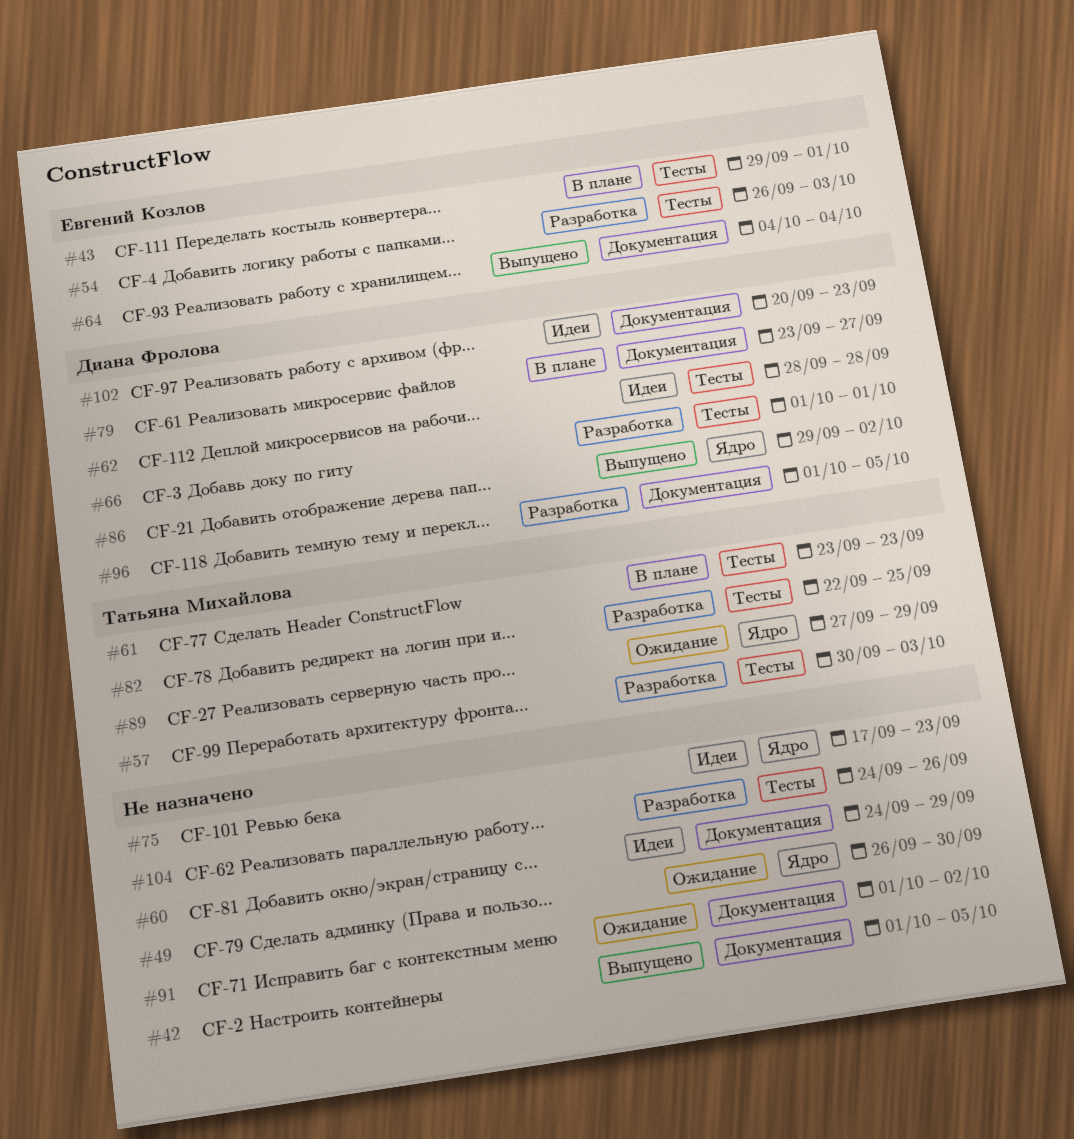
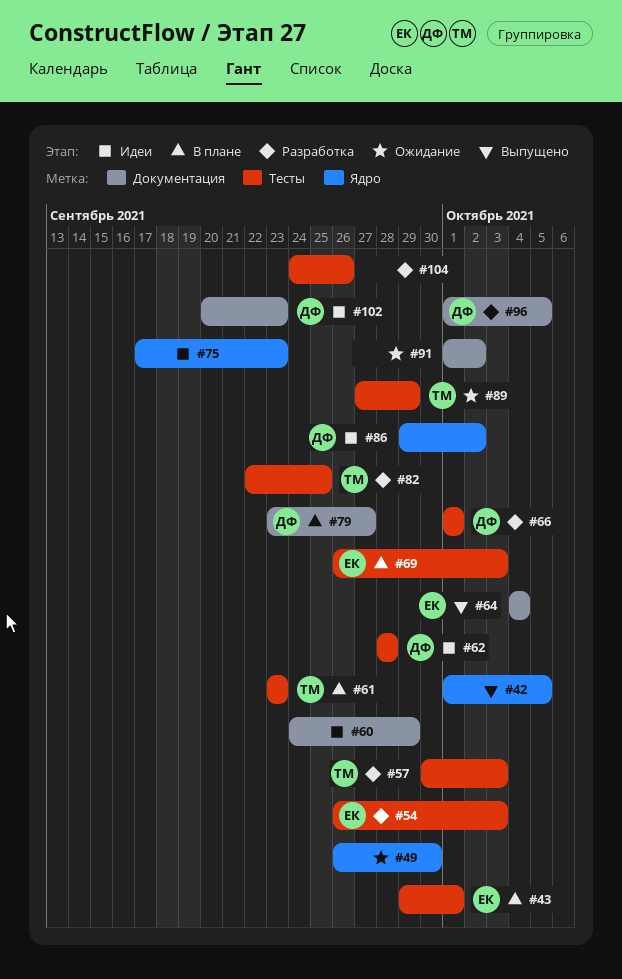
#42, label: Документация -> Ядро
#69: none -> present
#86, status: Выпущено -> Идеи
#89, label: Ядро -> Тесты

